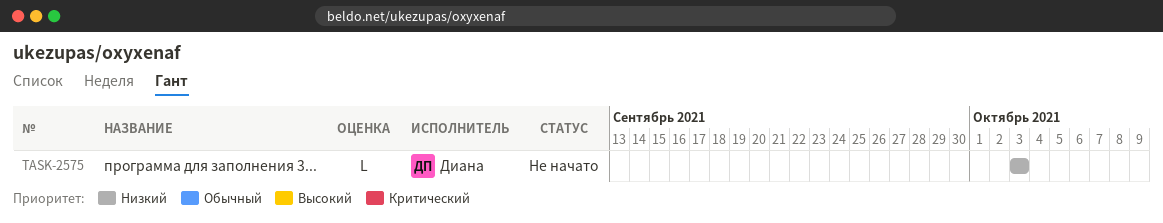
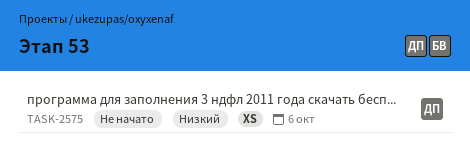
TASK-2575, estimate: L -> XS
TASK-2575, due: Oct 3 -> Oct 6

